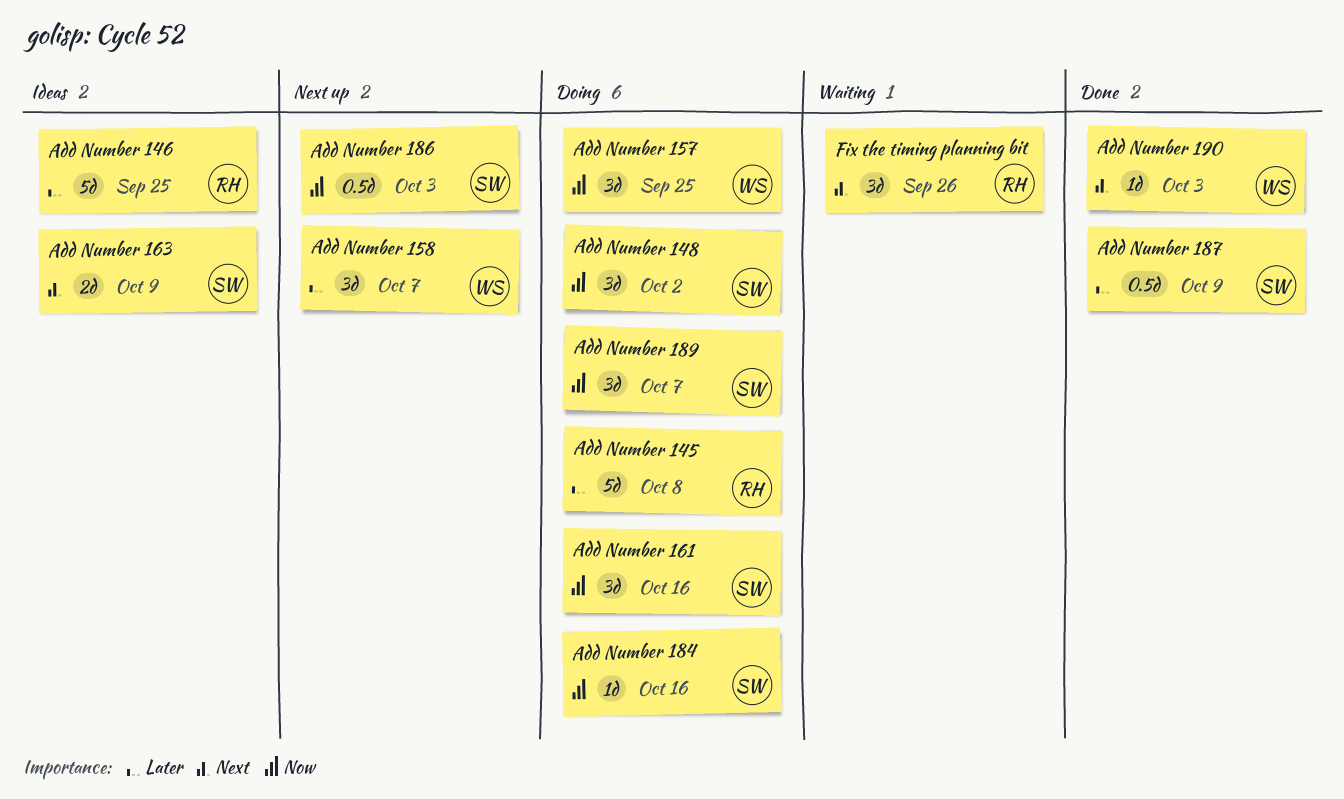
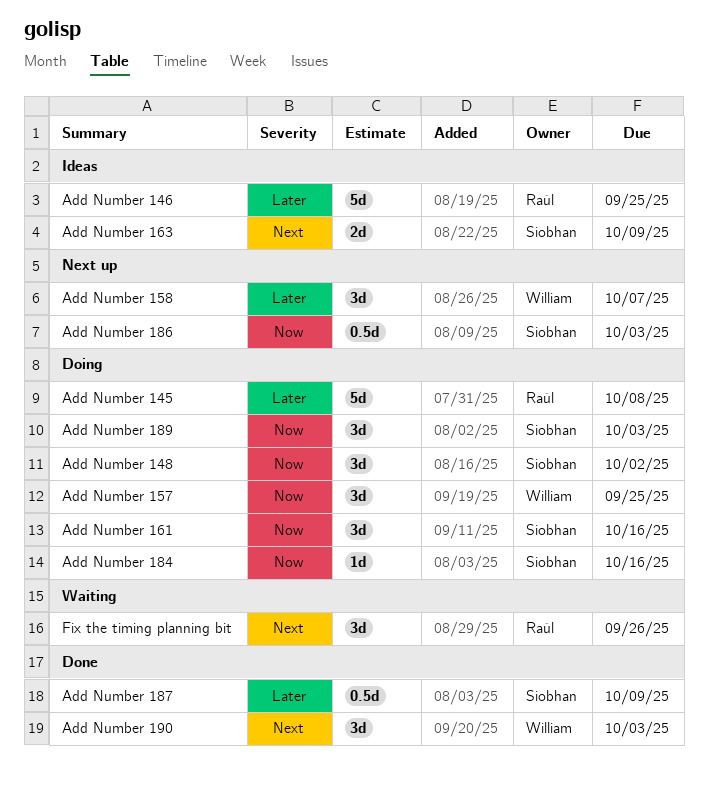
Add Number 189, due: Oct 7 -> Oct 3
Add Number 190, estimate: 1d -> 3d

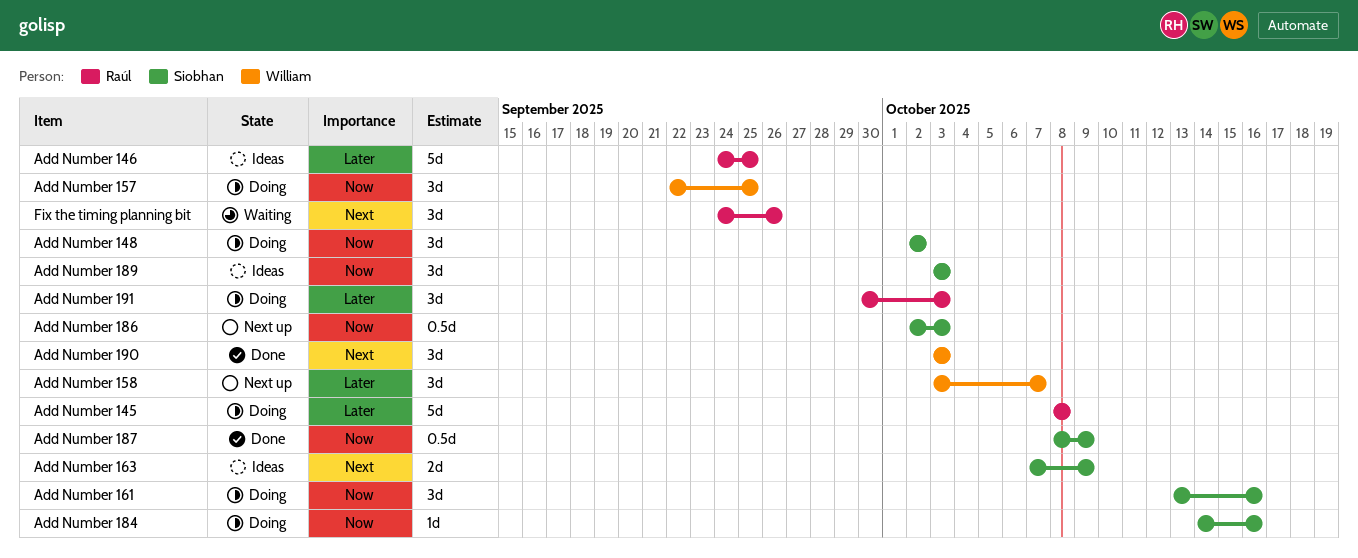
Add Number 187, priority: Later -> Now
Add Number 189, status: Doing -> Ideas
Add Number 191: none -> present

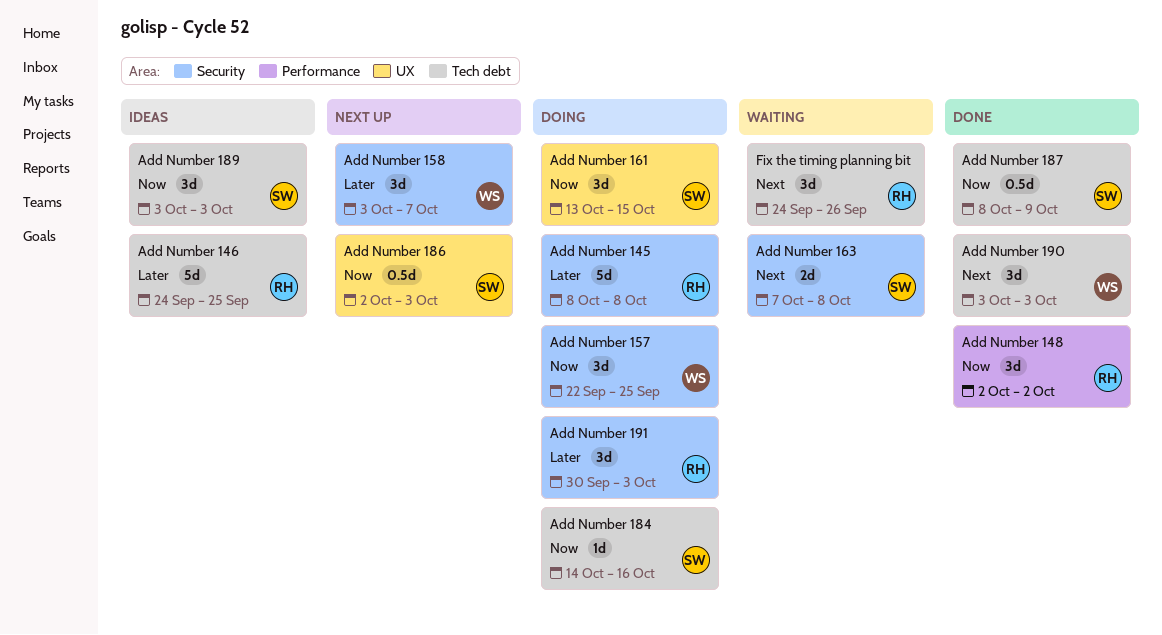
Add Number 148, status: Doing -> Done
Add Number 148, owner: Siobhan -> Raúl
Add Number 161, due: Oct 16 -> Oct 15
Add Number 163, status: Ideas -> Waiting
Add Number 163, due: Oct 9 -> Oct 8

